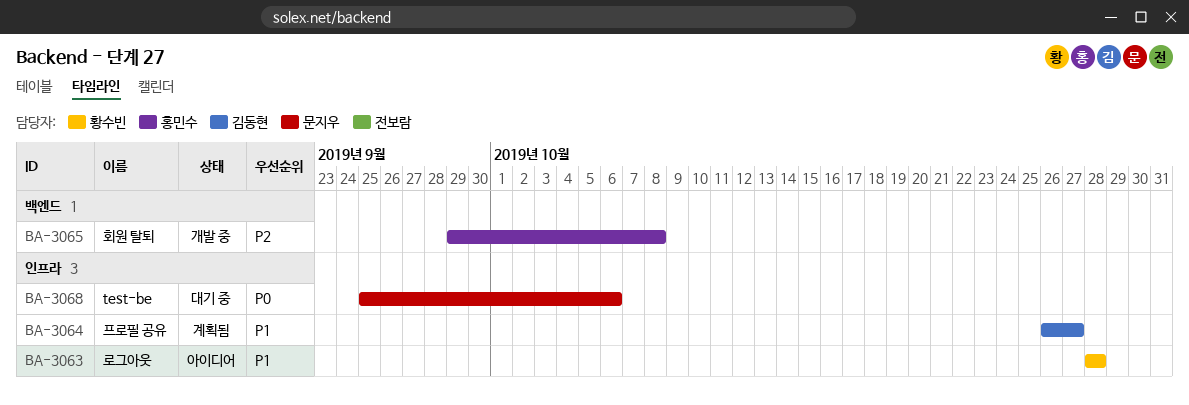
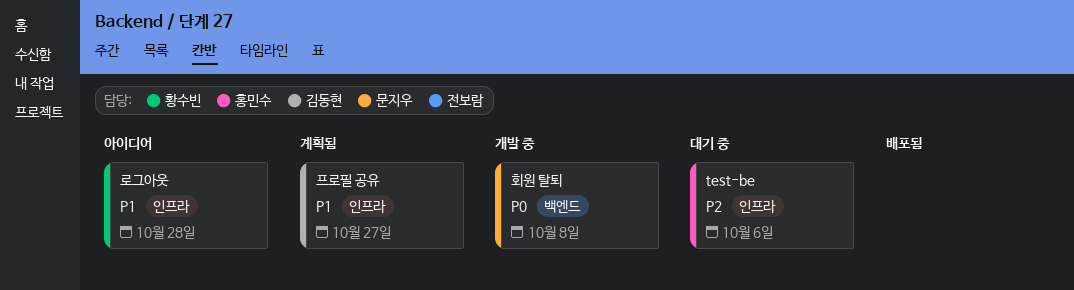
test-be, owner: 문지우 -> 홍민수
test-be, priority: P0 -> P2
회원 탈퇴, owner: 홍민수 -> 문지우
회원 탈퇴, priority: P2 -> P0

